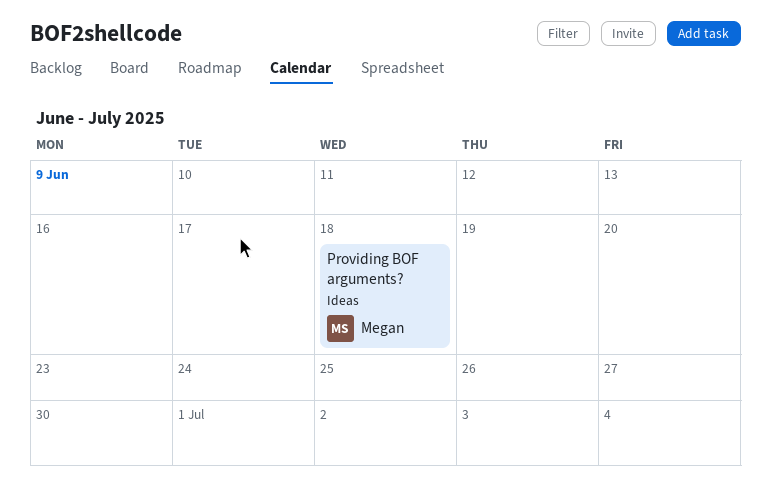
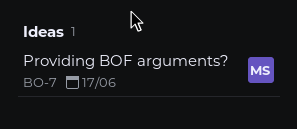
Providing BOF arguments?, due: Jun 18 -> Jun 17

